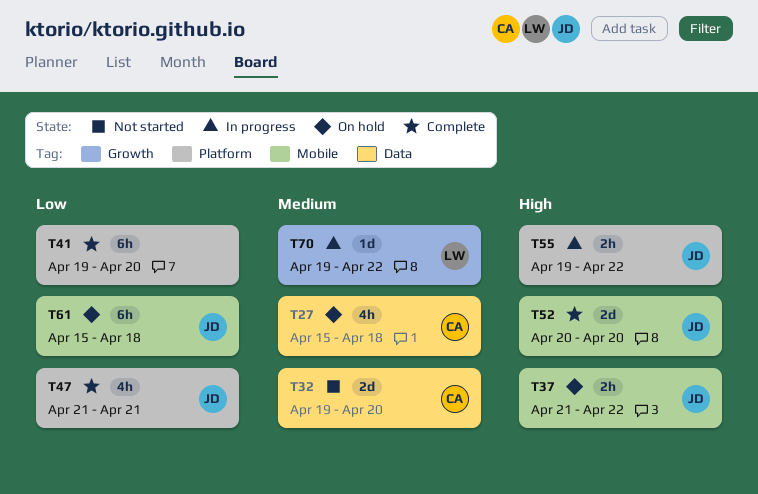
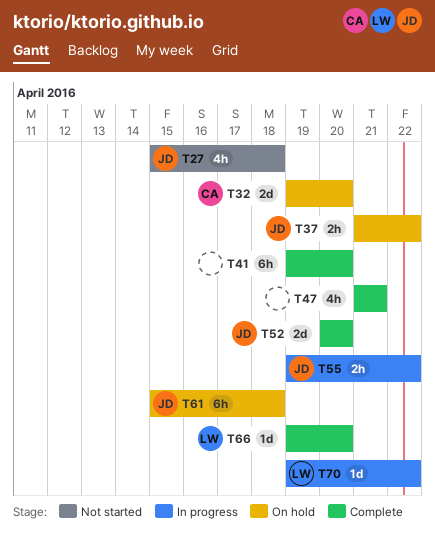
T27, status: On hold -> Not started
T27, owner: CA -> JD
T32, status: Not started -> On hold
T47, owner: JD -> none
T66: none -> present

